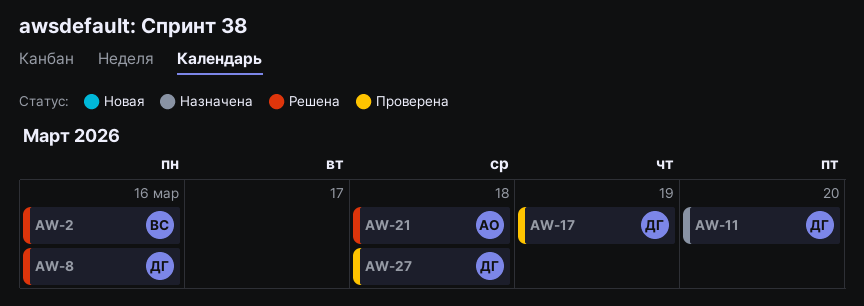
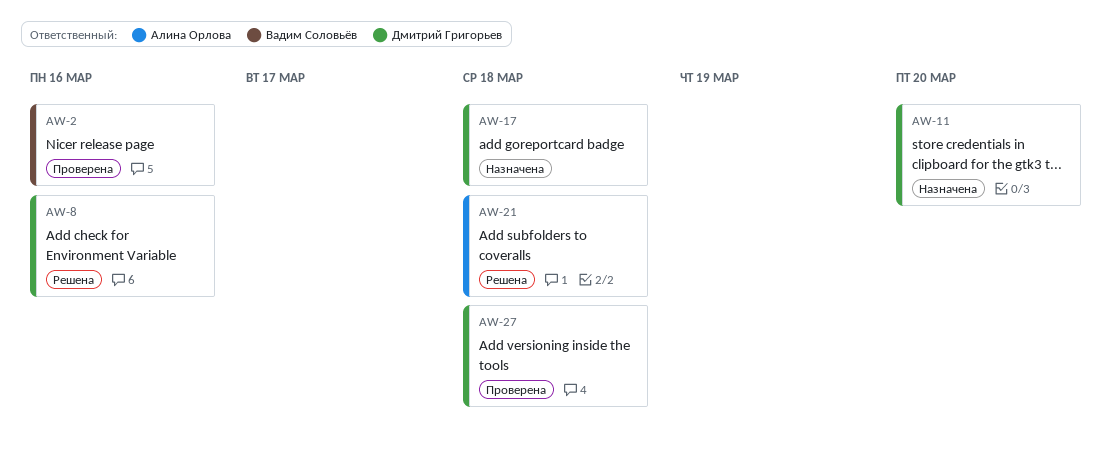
AW-2, status: Решена -> Проверена
AW-17, status: Проверена -> Назначена
AW-17, due: Mar 19 -> Mar 18

